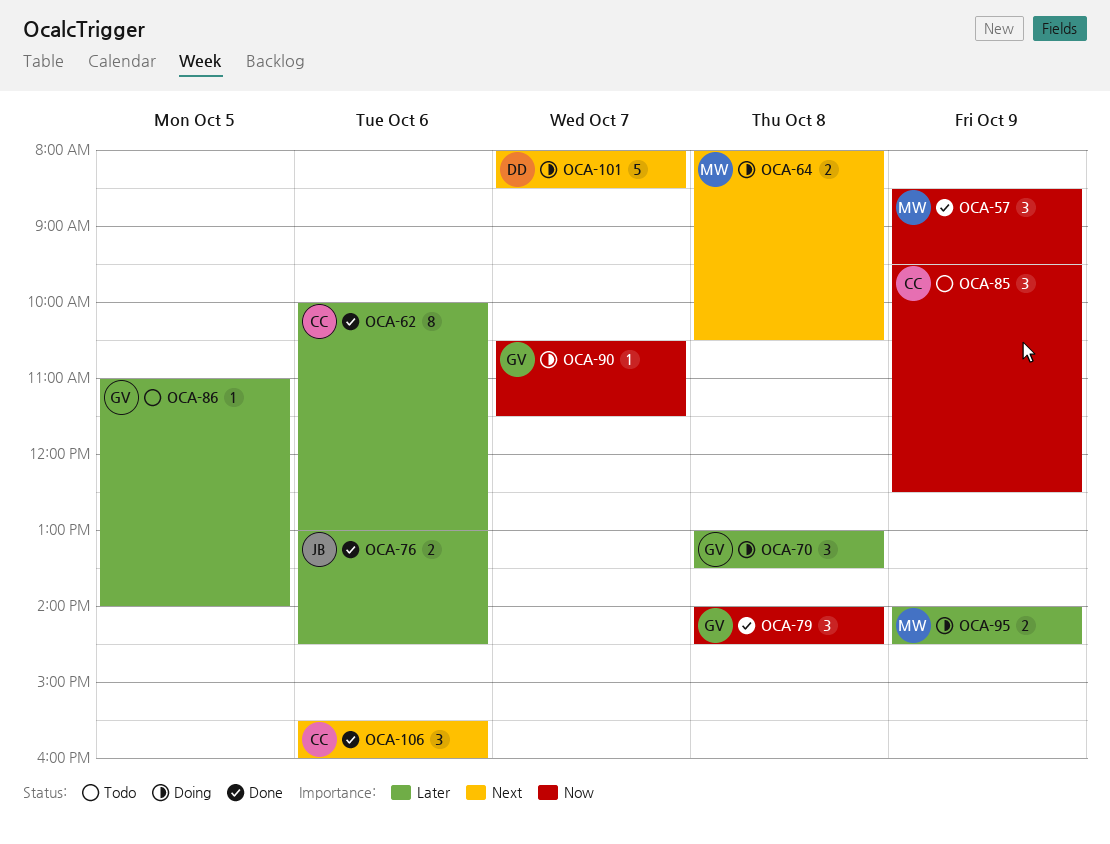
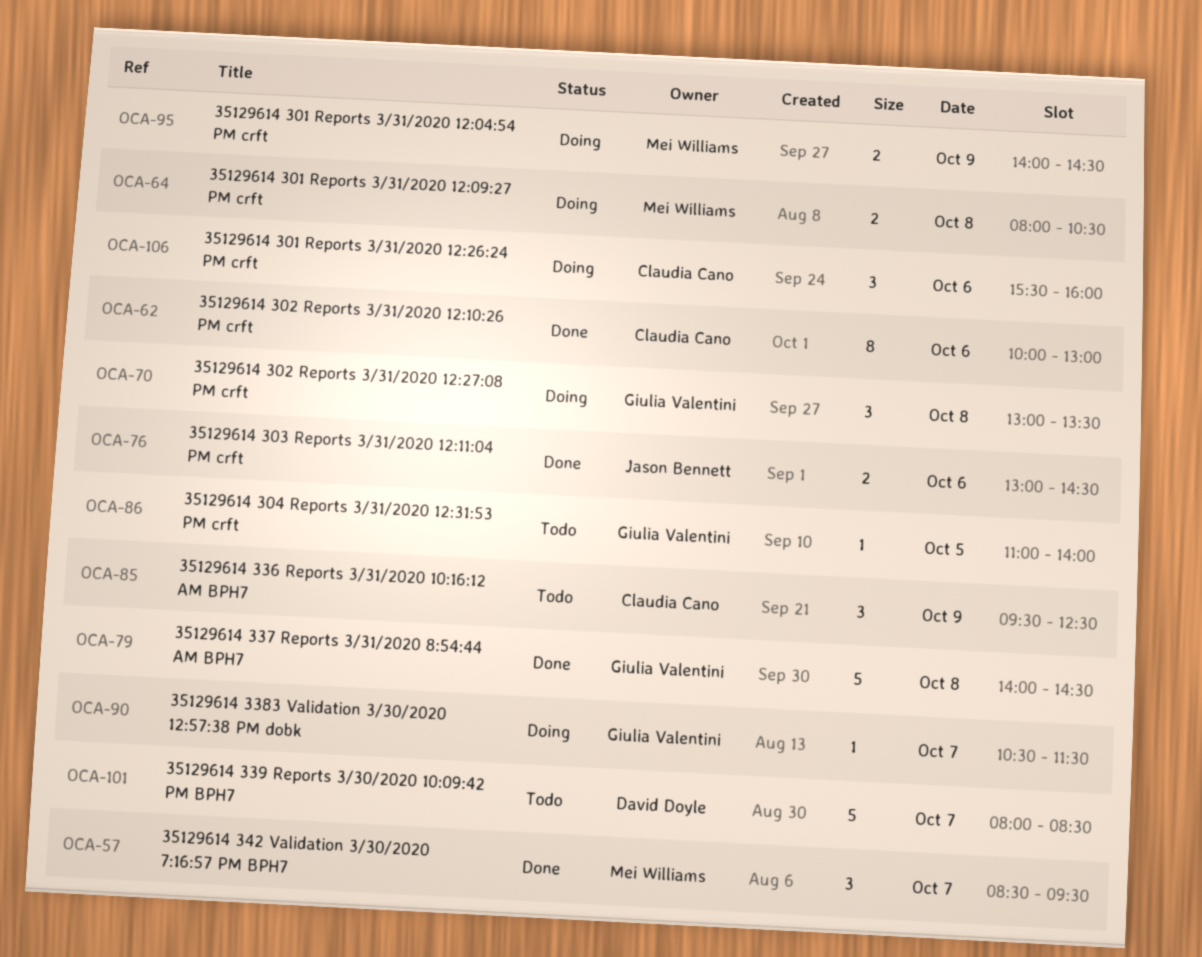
OCA-57, day: Oct 9 -> Oct 7
OCA-79, estimate: 3 -> 5
OCA-101, status: Doing -> Todo
OCA-106, status: Done -> Doing

